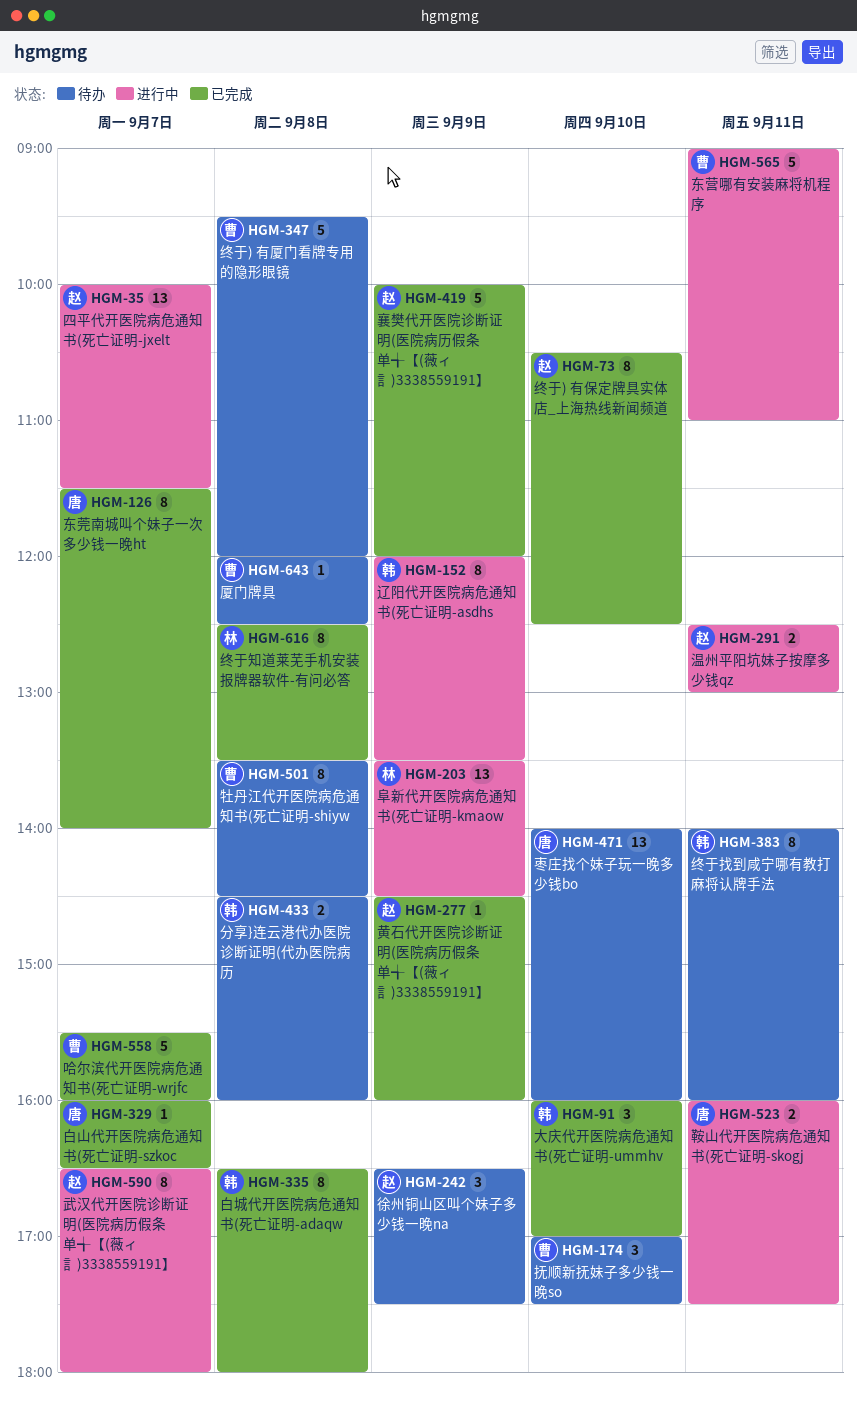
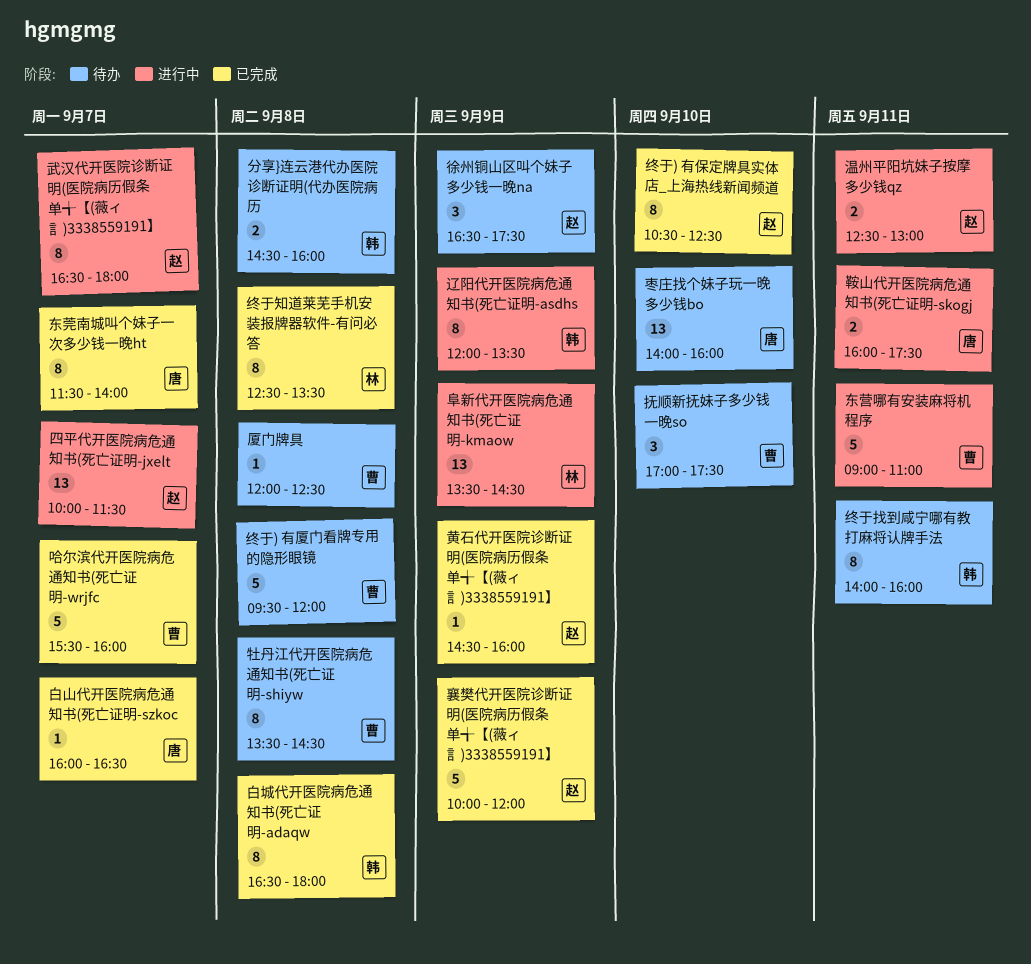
大庆代开医院病危通知书(死亡证明-ummhv: present -> none

